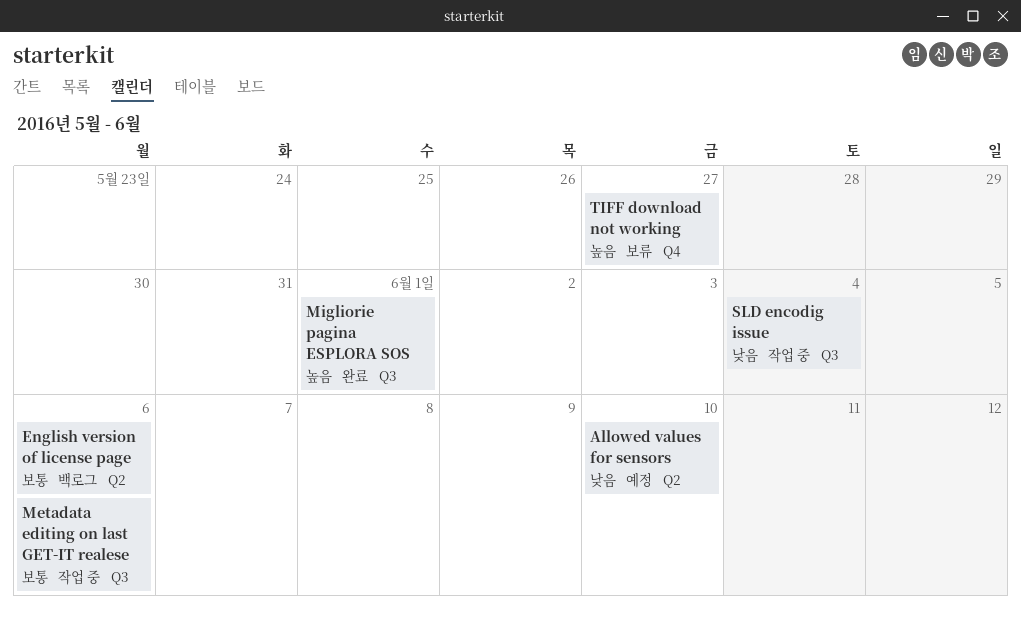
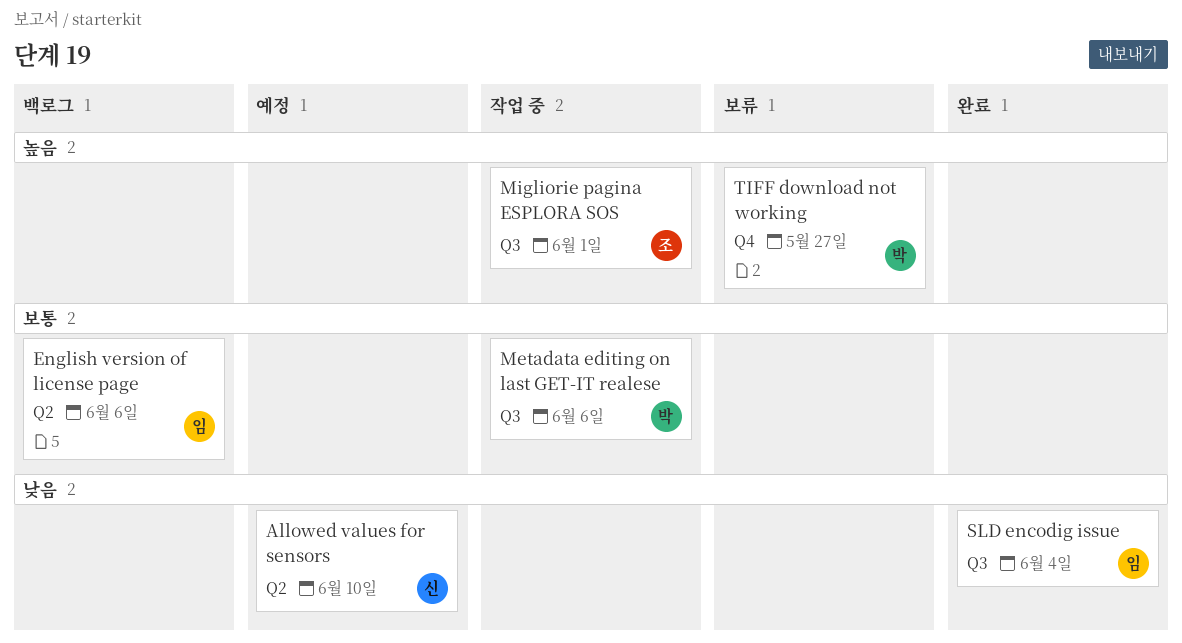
Migliorie pagina ESPLORA SOS, status: 완료 -> 작업 중
SLD encodig issue, status: 작업 중 -> 완료

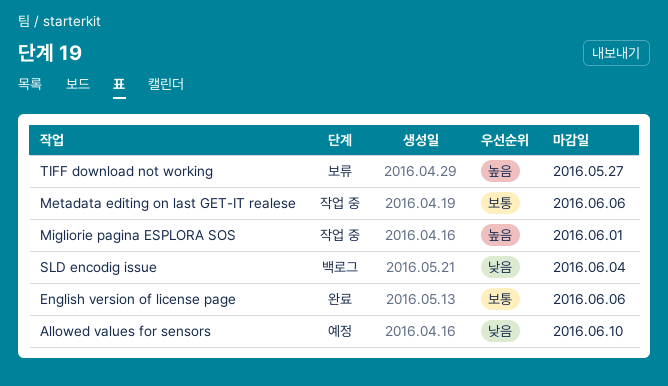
English version of license page, status: 백로그 -> 완료
SLD encodig issue, status: 완료 -> 백로그

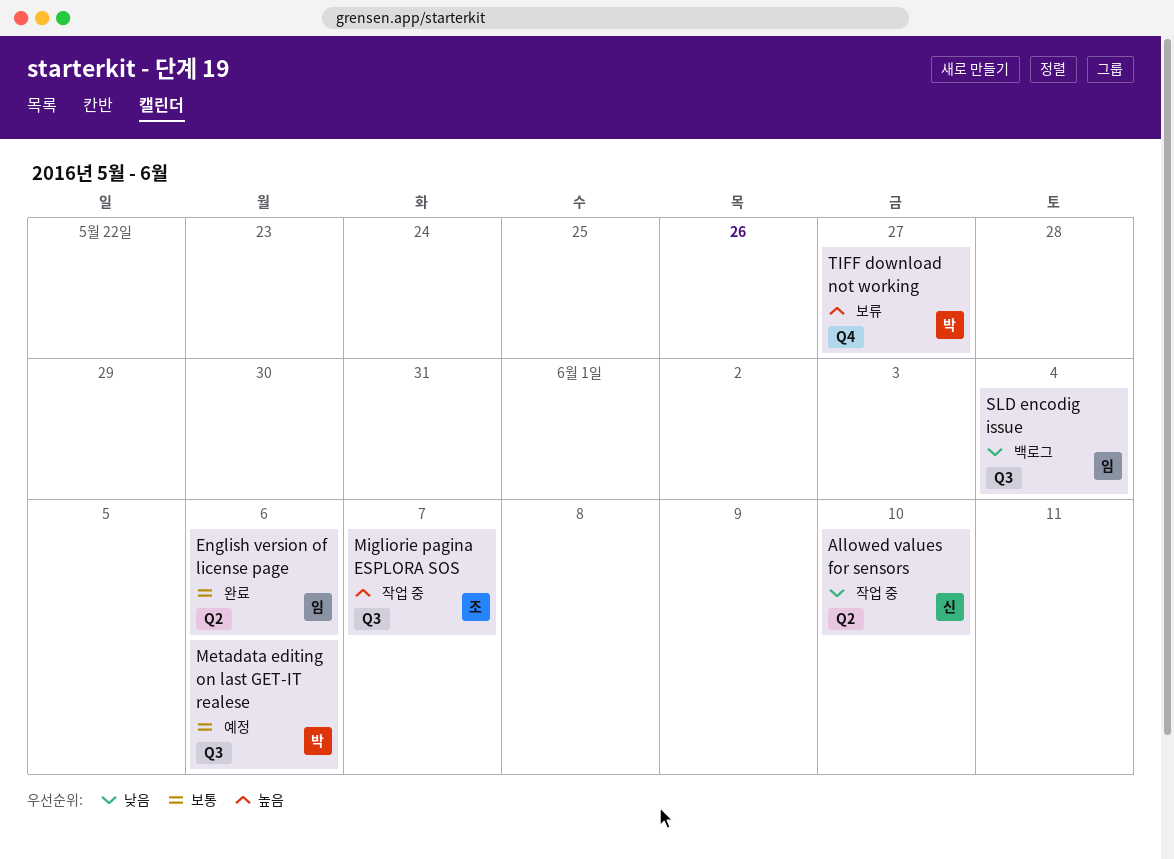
Allowed values for sensors, status: 예정 -> 작업 중
Metadata editing on last GET-IT realese, status: 작업 중 -> 예정
Migliorie pagina ESPLORA SOS, due: Jun 1 -> Jun 7

